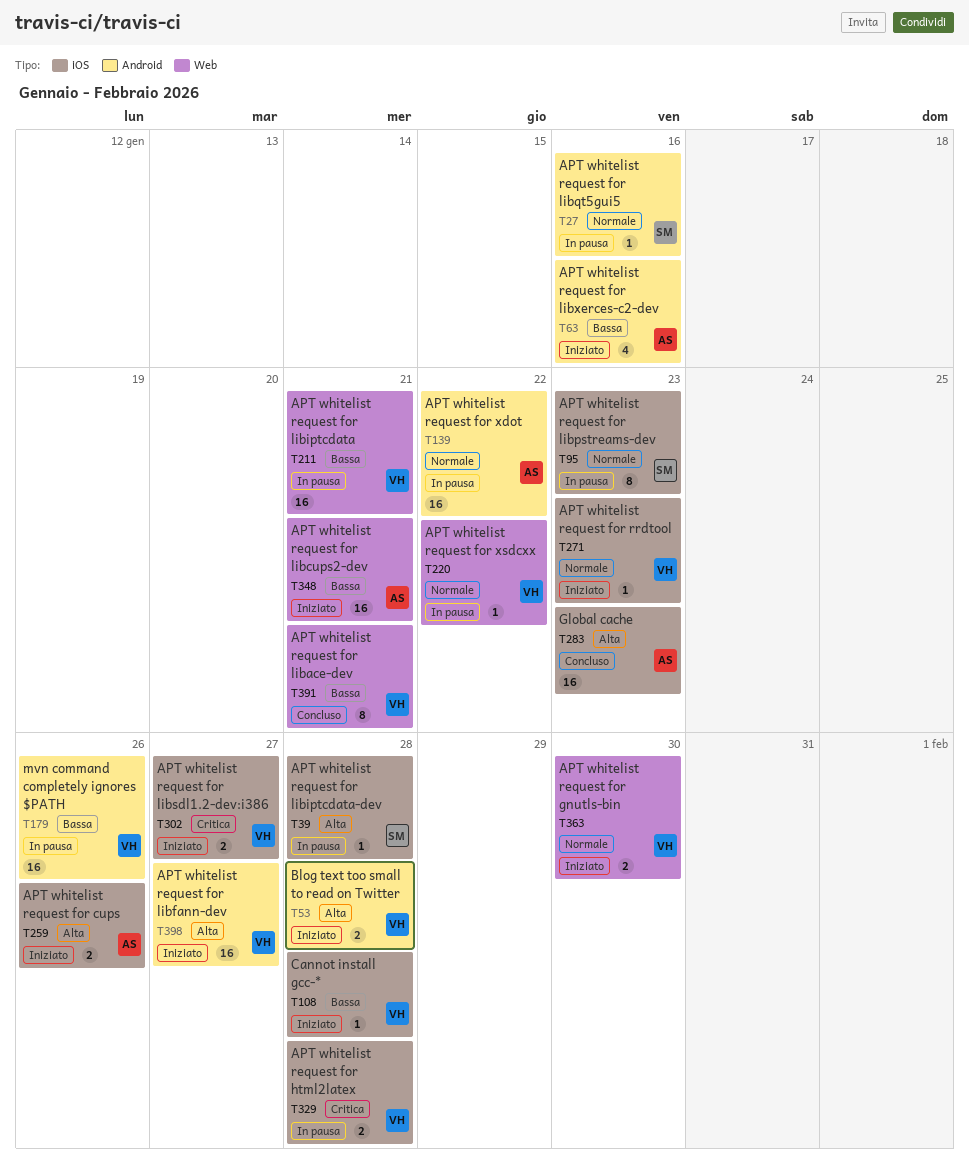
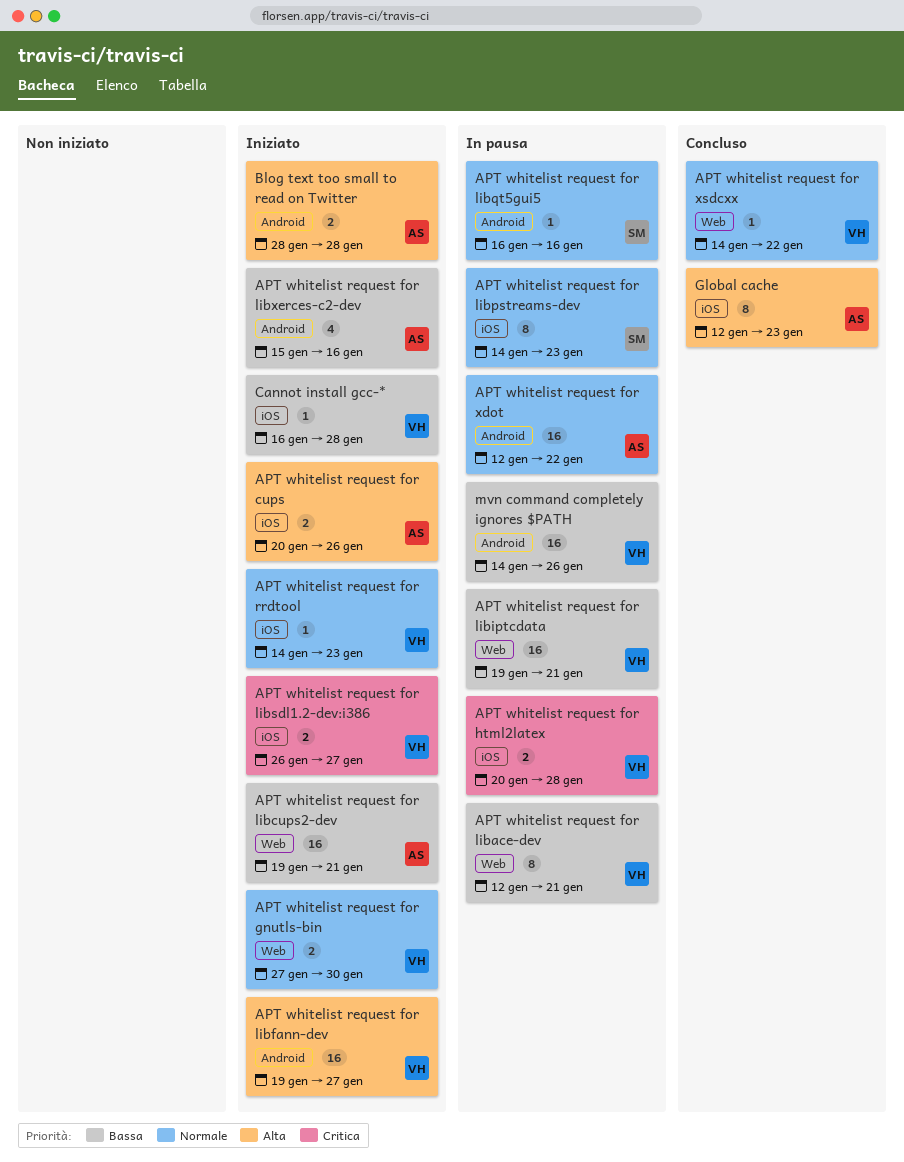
APT whitelist request for libace-dev, status: Concluso -> In pausa
APT whitelist request for libiptcdata-dev: present -> none
APT whitelist request for xsdcxx, status: In pausa -> Concluso
Blog text too small to read on Twitter, owner: VH -> AS
Global cache, estimate: 16 -> 8

